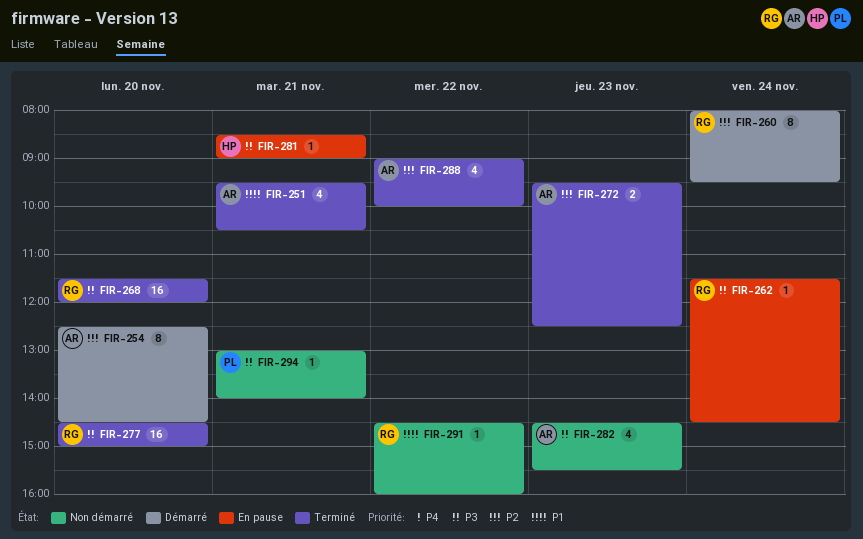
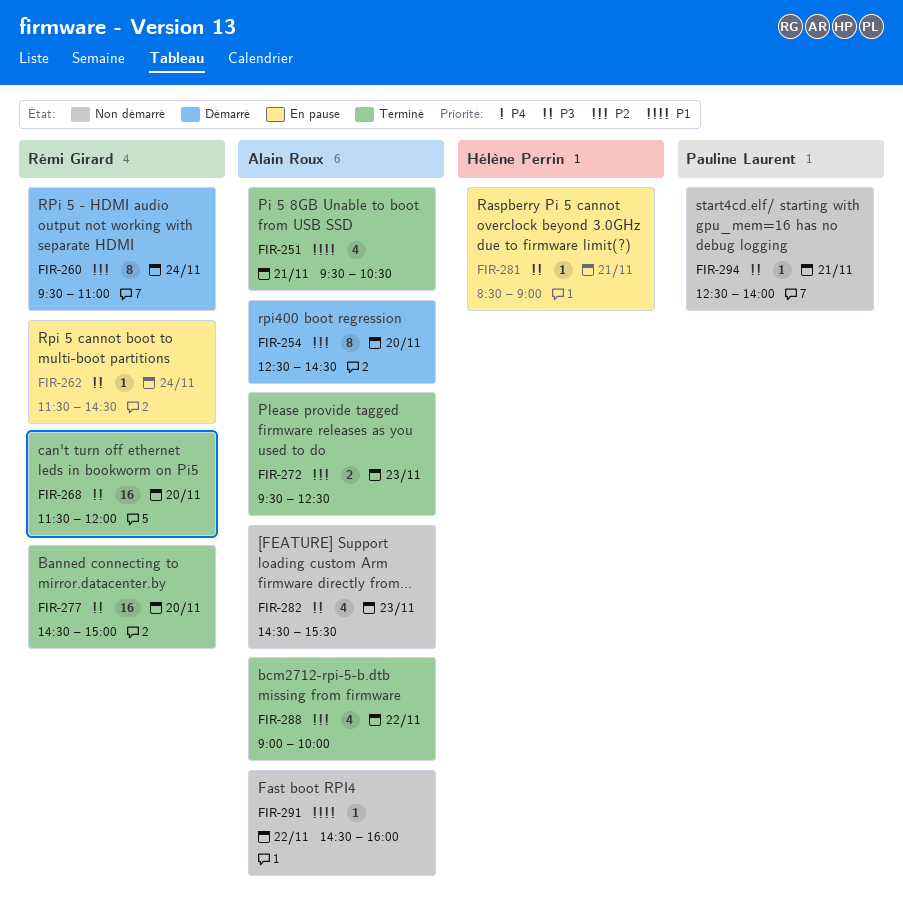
FIR-260, begins: 08:00 -> 09:30
FIR-260, ends: 09:30 -> 11:00
FIR-291, owner: Rémi Girard -> Alain Roux
FIR-294, begins: 13:00 -> 12:30

